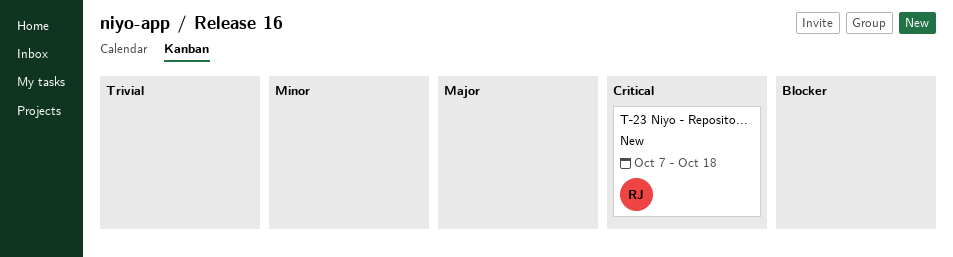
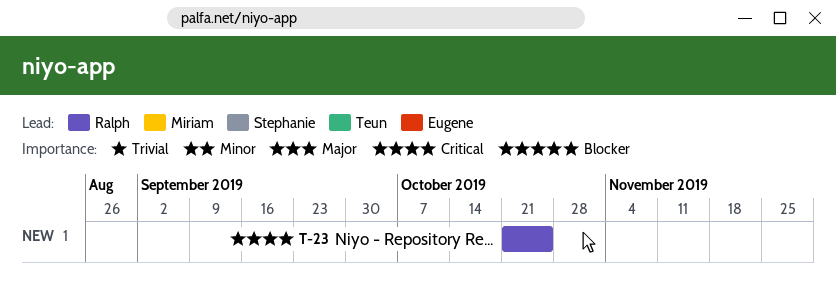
T-23, start: Oct 7 -> Oct 21
T-23, due: Oct 18 -> Oct 25

